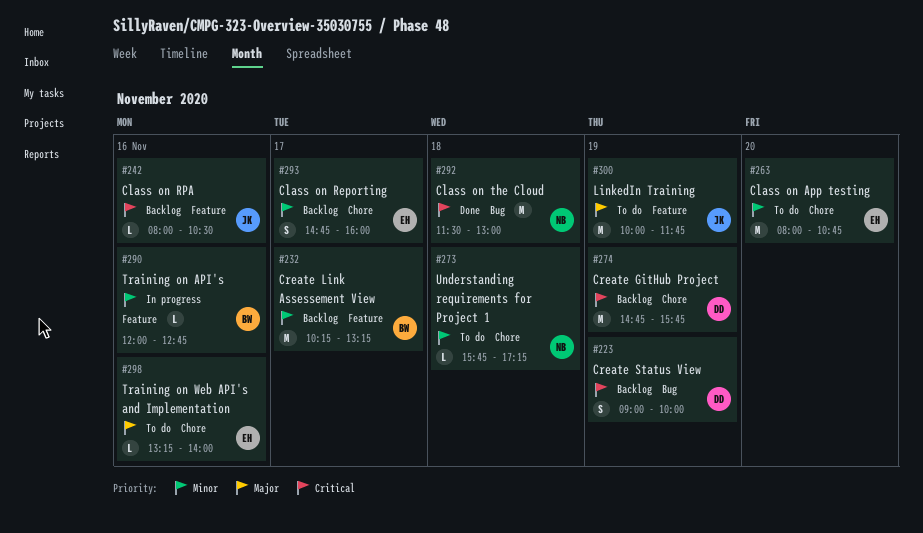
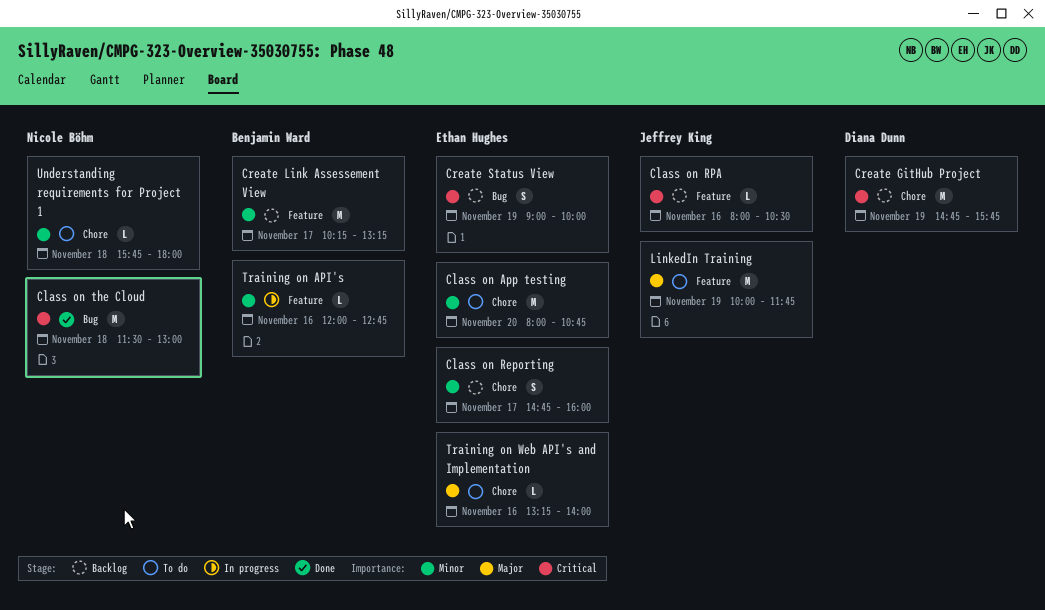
Create Status View, owner: Diana Dunn -> Ethan Hughes
Understanding requirements for Project 1, ends: 17:15 -> 18:00

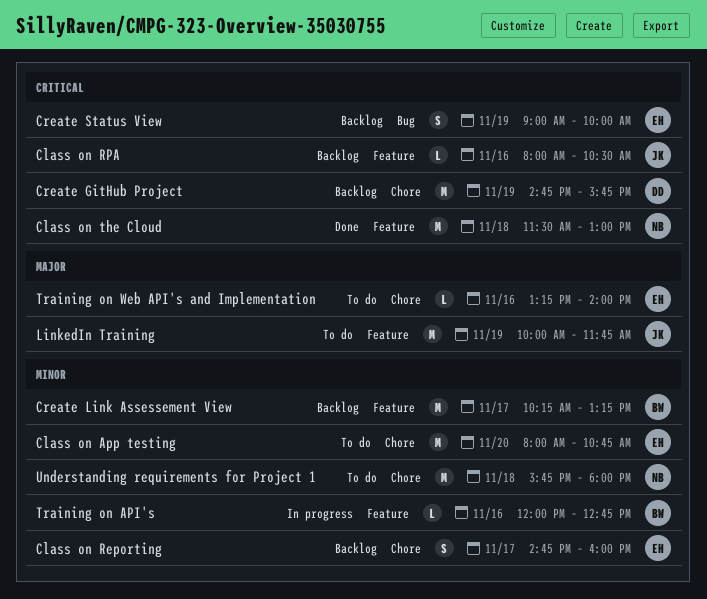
Class on the Cloud, label: Bug -> Feature
Understanding requirements for Project 1, estimate: L -> M

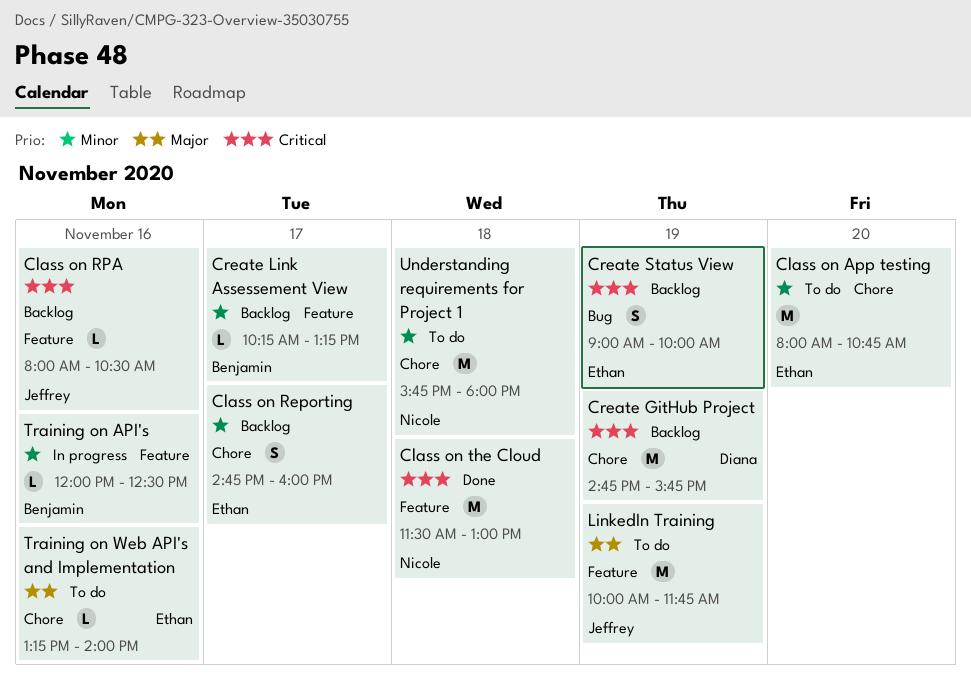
Create Link Assessement View, estimate: M -> L
Training on API's, ends: 12:45 -> 12:30

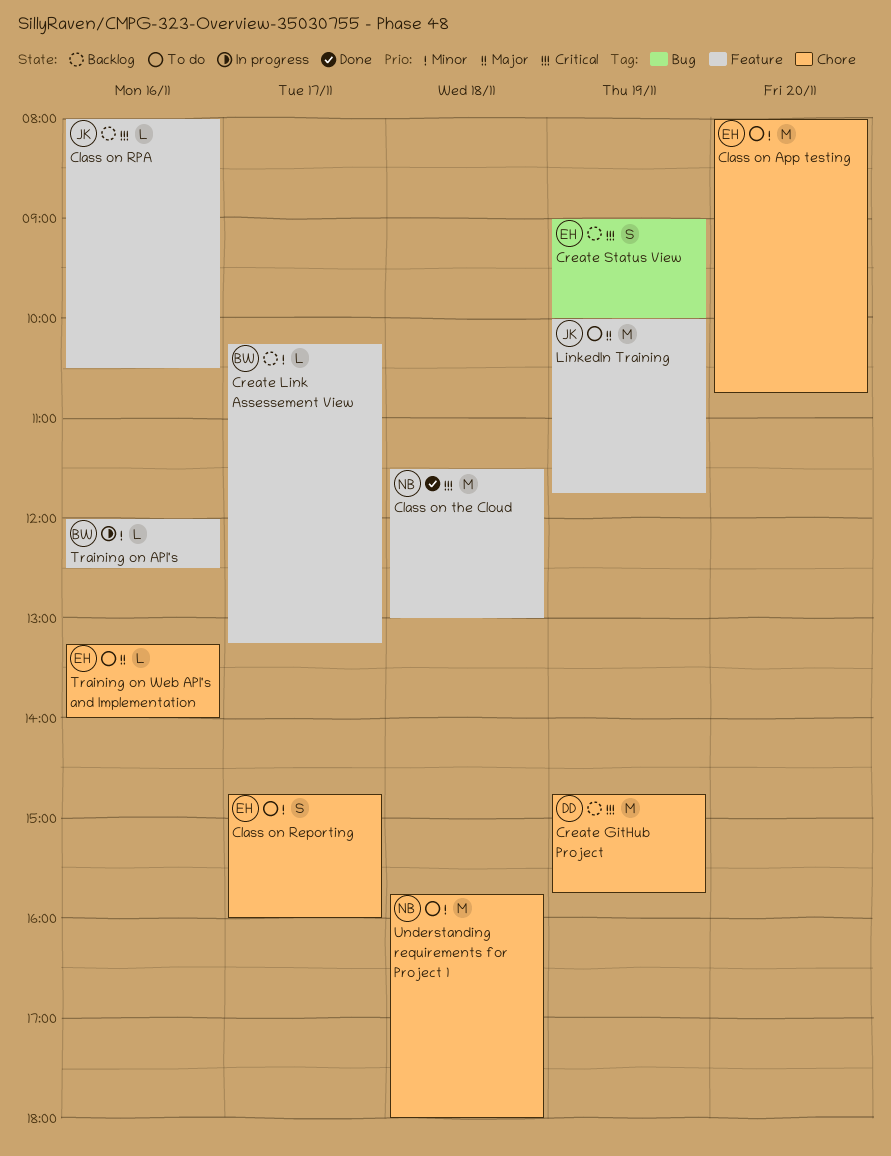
Class on Reporting, status: Backlog -> To do

